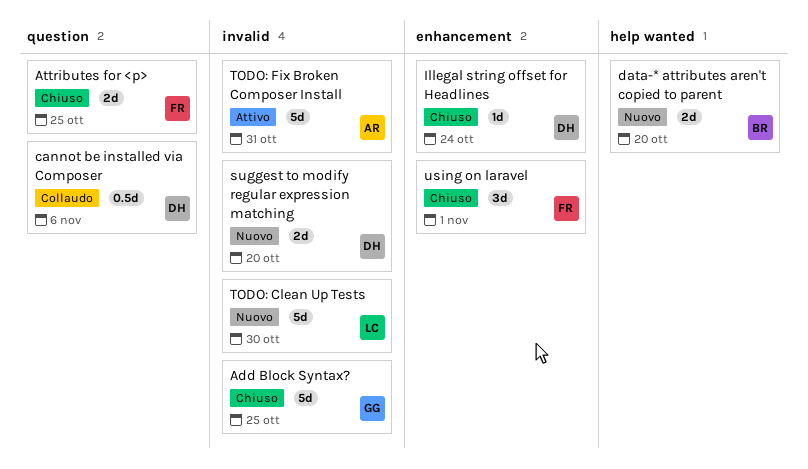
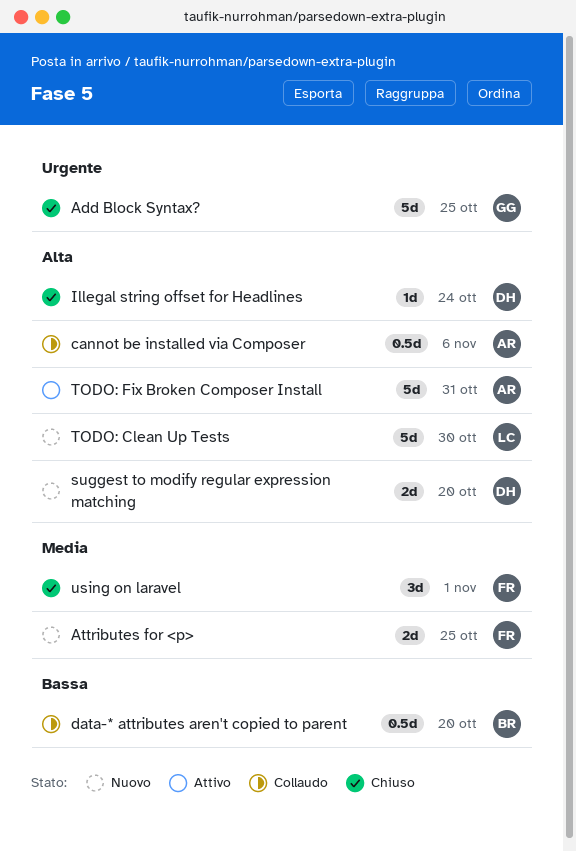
Attributes for <p>, status: Chiuso -> Nuovo
cannot be installed via Composer, owner: DH -> AR
data-* attributes aren't copied to parent, status: Nuovo -> Collaudo
data-* attributes aren't copied to parent, estimate: 2d -> 0.5d

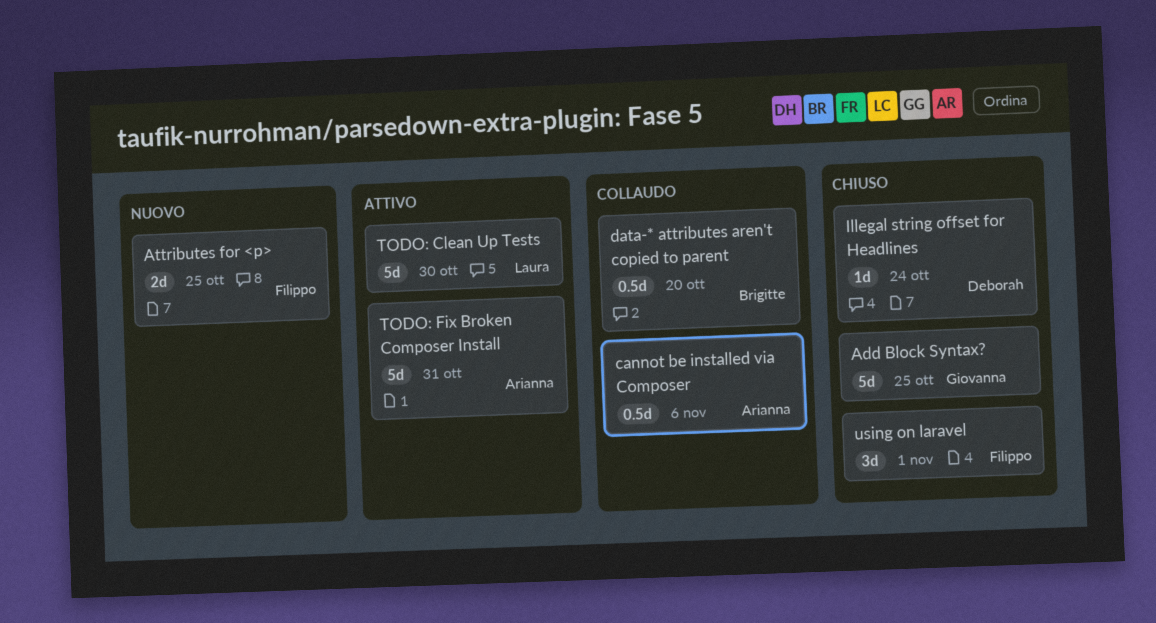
suggest to modify regular expression matching: present -> none
TODO: Clean Up Tests, status: Nuovo -> Attivo

